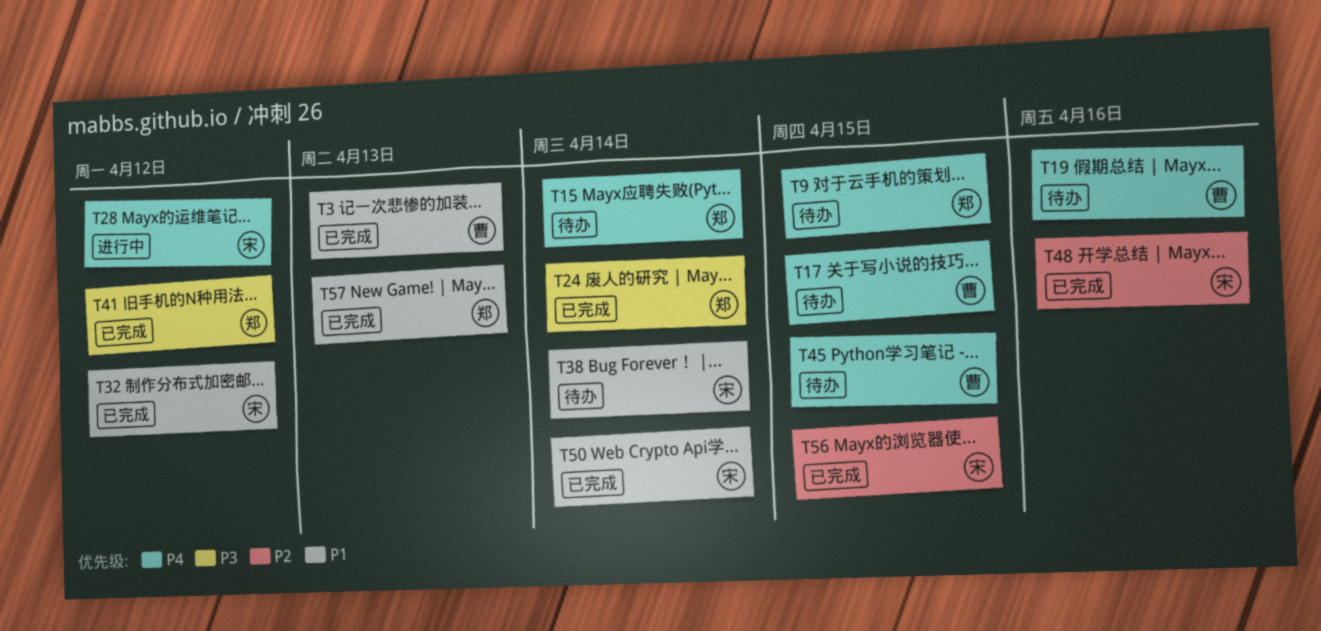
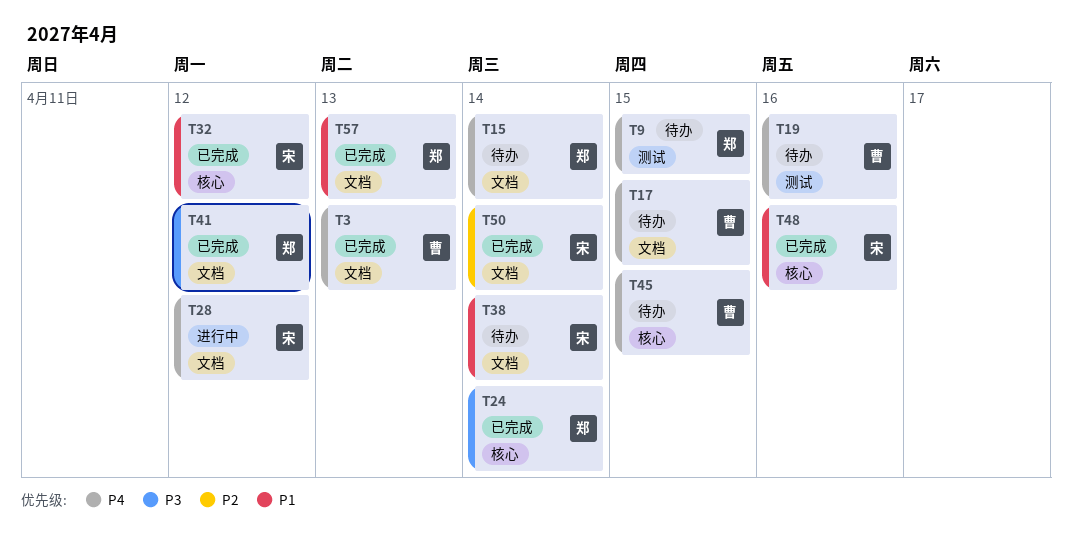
T3, priority: P1 -> P4
T48, priority: P2 -> P1
T50, priority: P1 -> P2
T56: present -> none

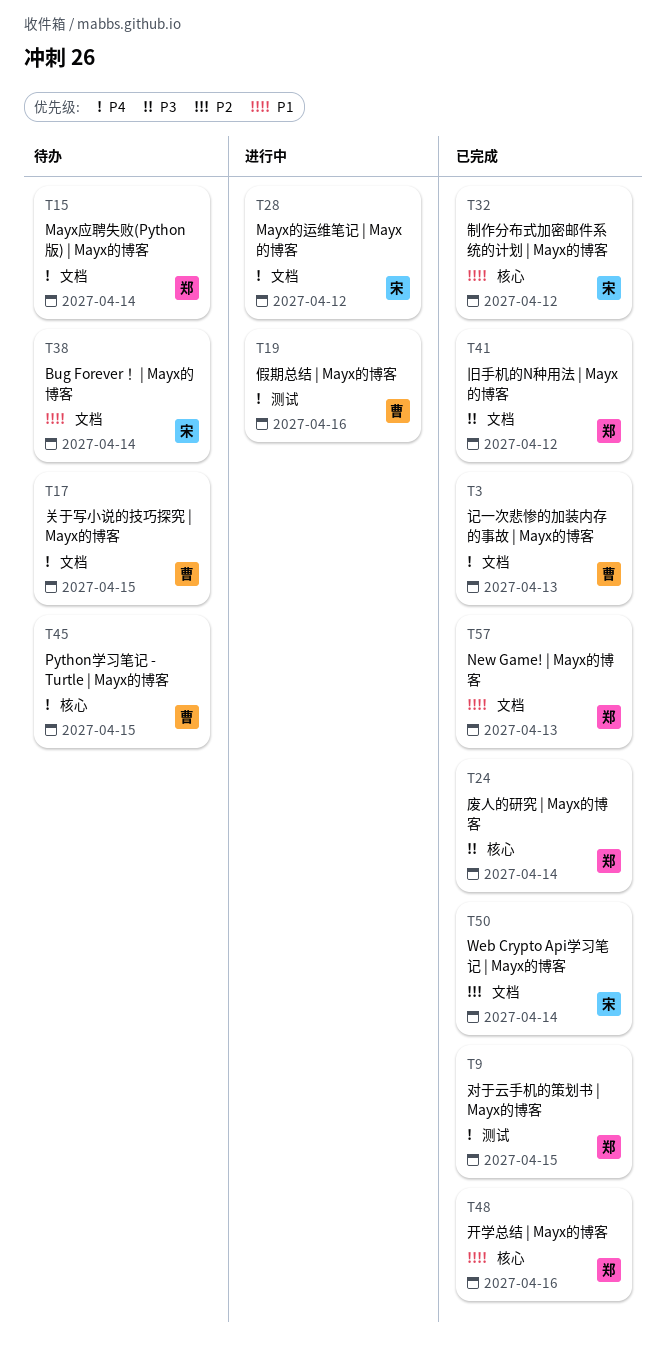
T9, status: 待办 -> 已完成
T19, status: 待办 -> 进行中
T48, owner: 宋 -> 郑

